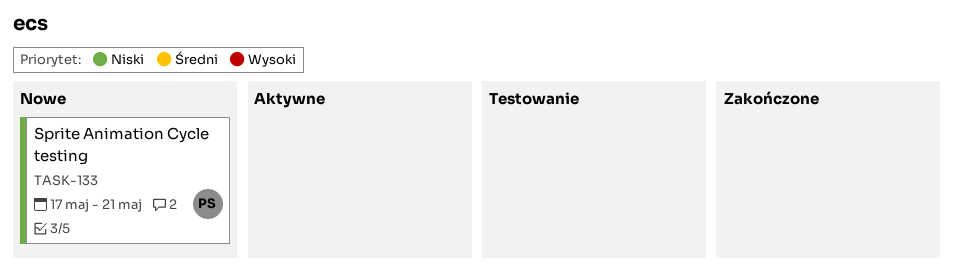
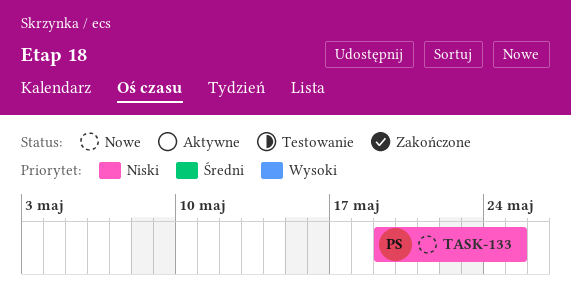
TASK-133, start: May 17 -> May 19
TASK-133, due: May 21 -> May 25

